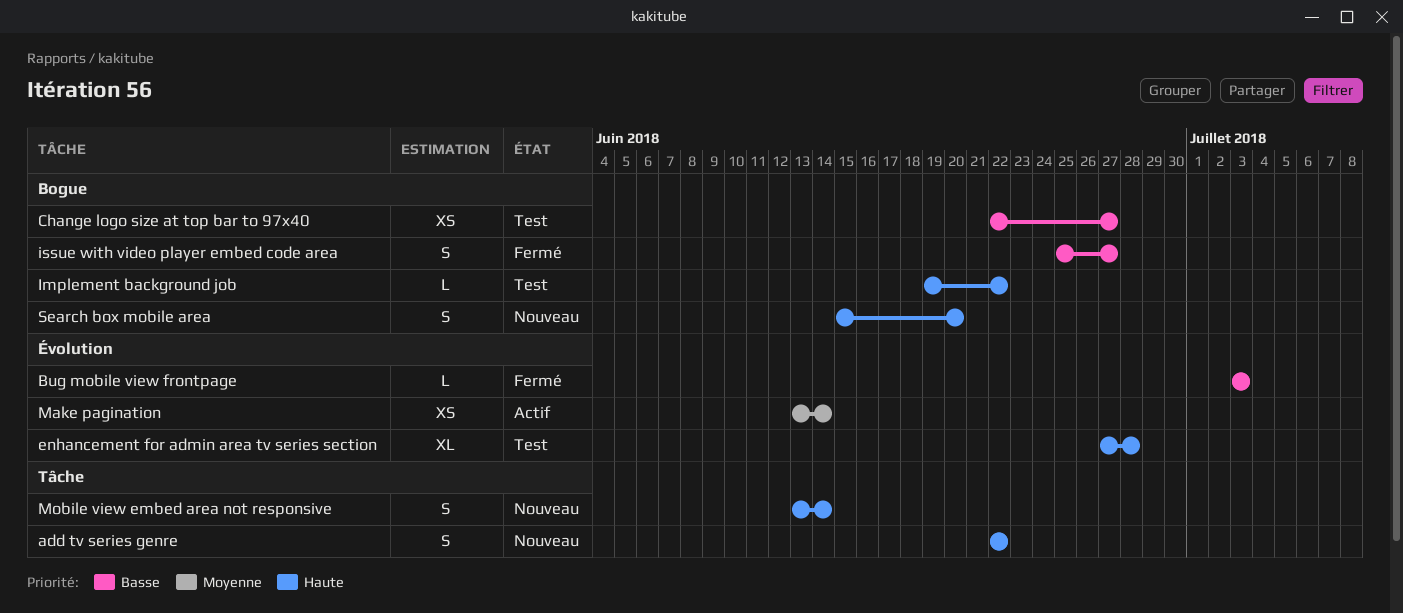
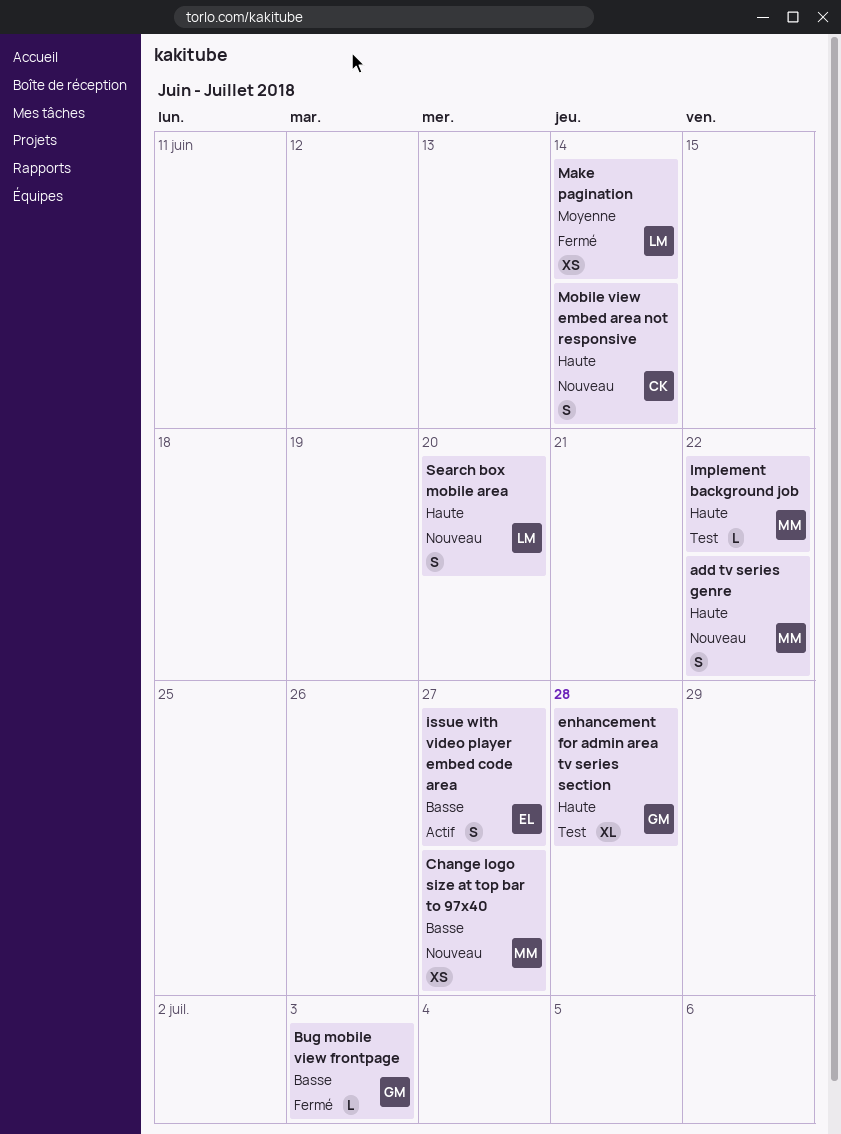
Change logo size at top bar to 97x40, status: Test -> Nouveau
issue with video player embed code area, status: Fermé -> Actif
Make pagination, status: Actif -> Fermé

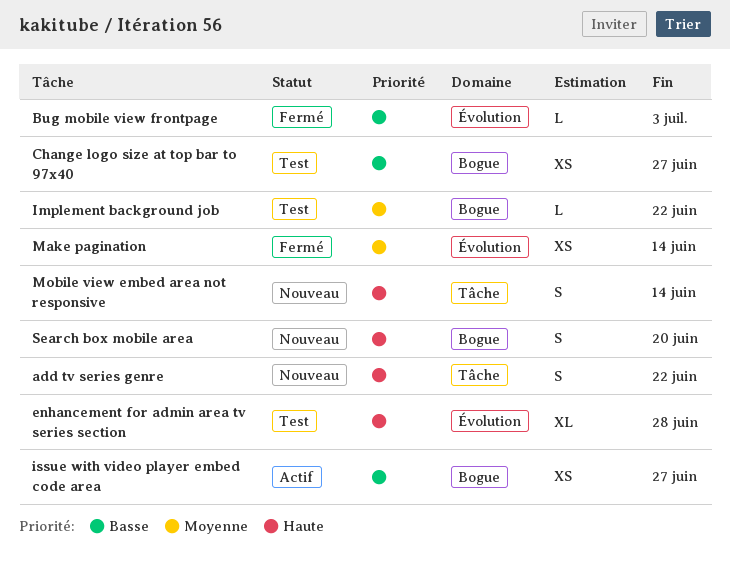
Change logo size at top bar to 97x40, status: Nouveau -> Test
Implement background job, priority: Haute -> Moyenne
issue with video player embed code area, estimate: S -> XS

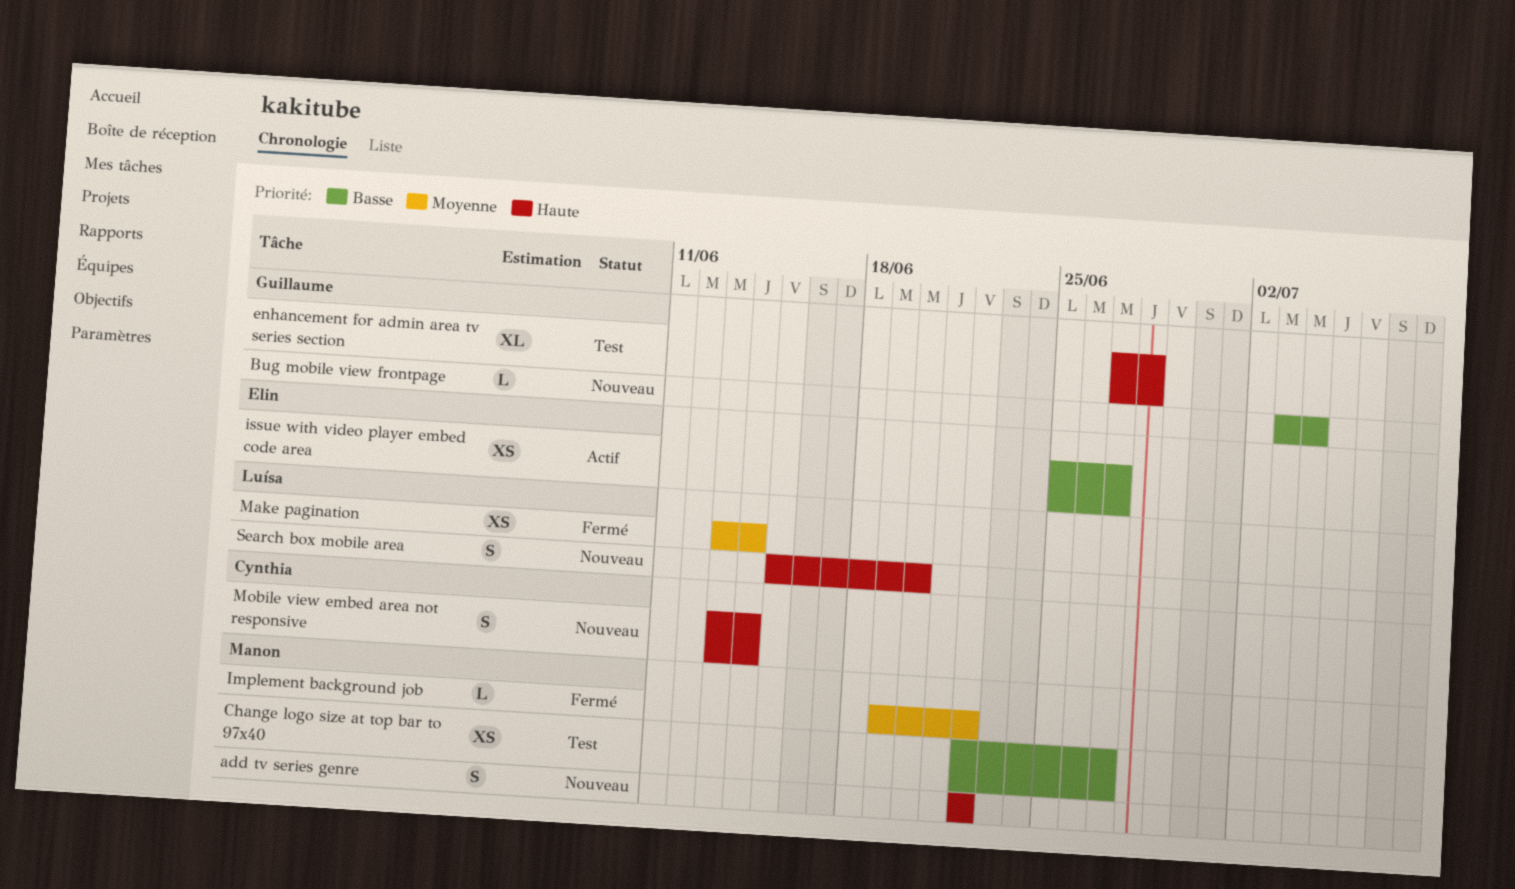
Bug mobile view frontpage, status: Fermé -> Nouveau
Bug mobile view frontpage, due: Jul 3 -> Jul 4
Implement background job, status: Test -> Fermé

